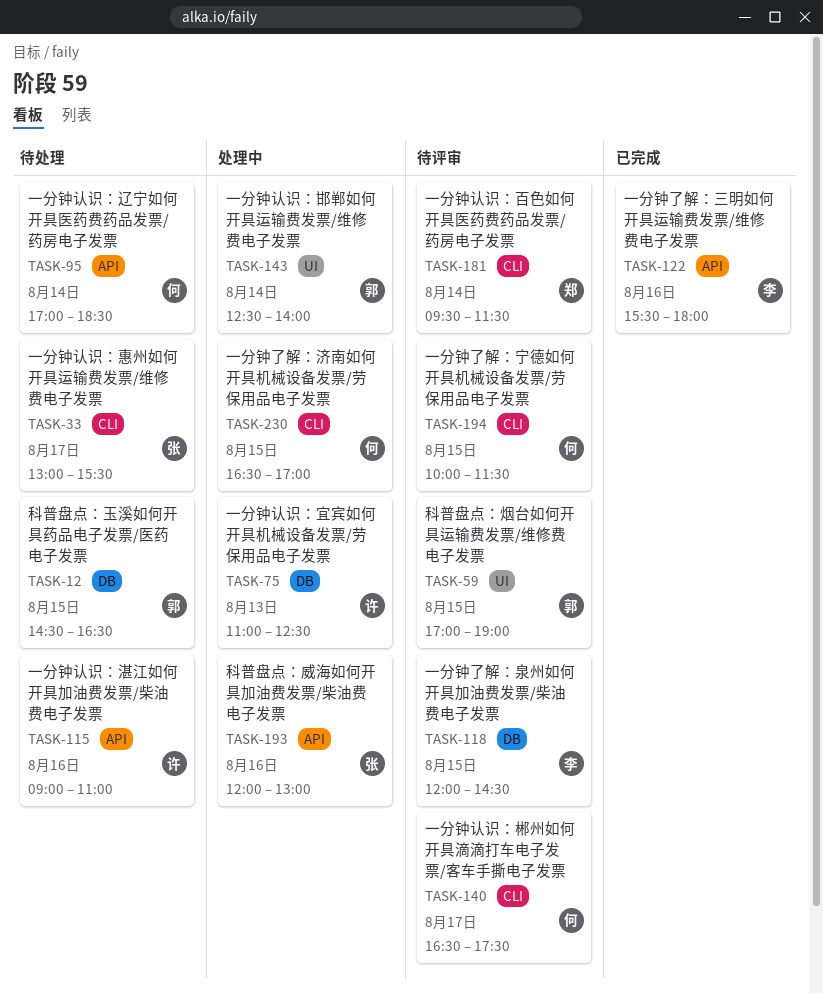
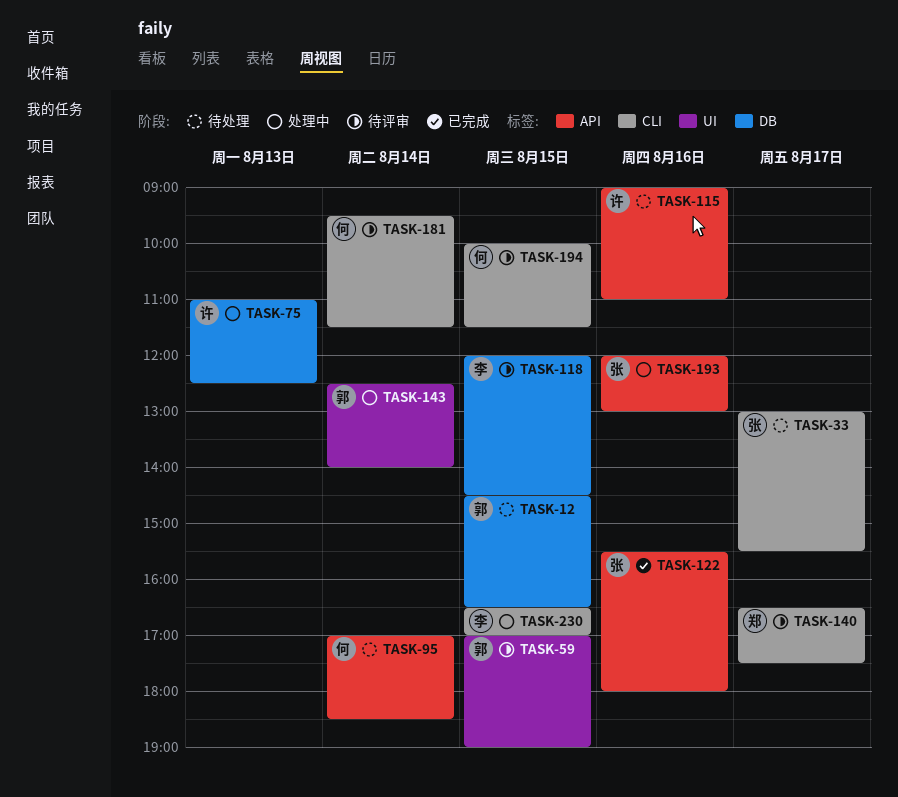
TASK-122, owner: 李 -> 张
TASK-140, owner: 何 -> 郑
TASK-181, owner: 郑 -> 何
TASK-230, owner: 何 -> 李

